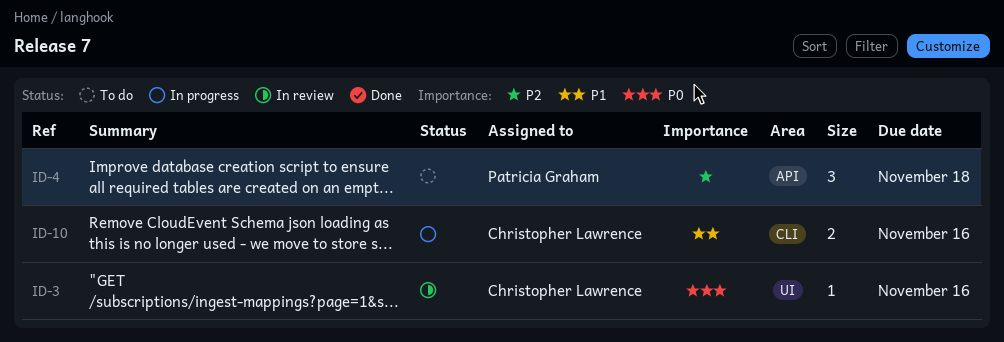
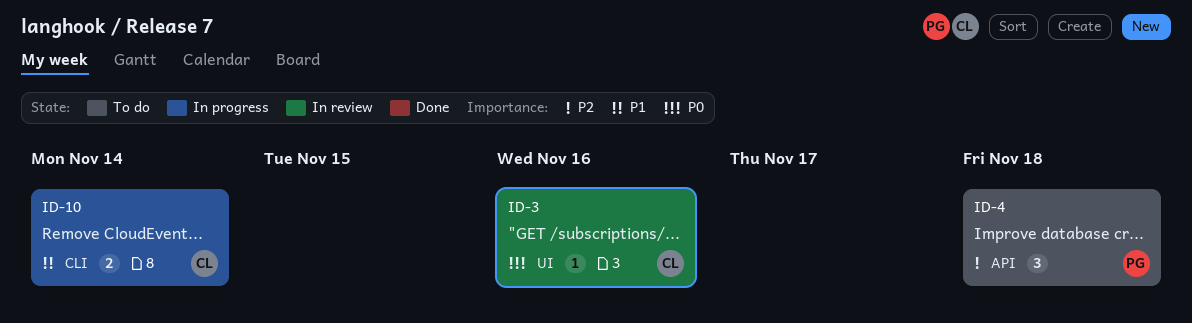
ID-10, due: Nov 16 -> Nov 14

